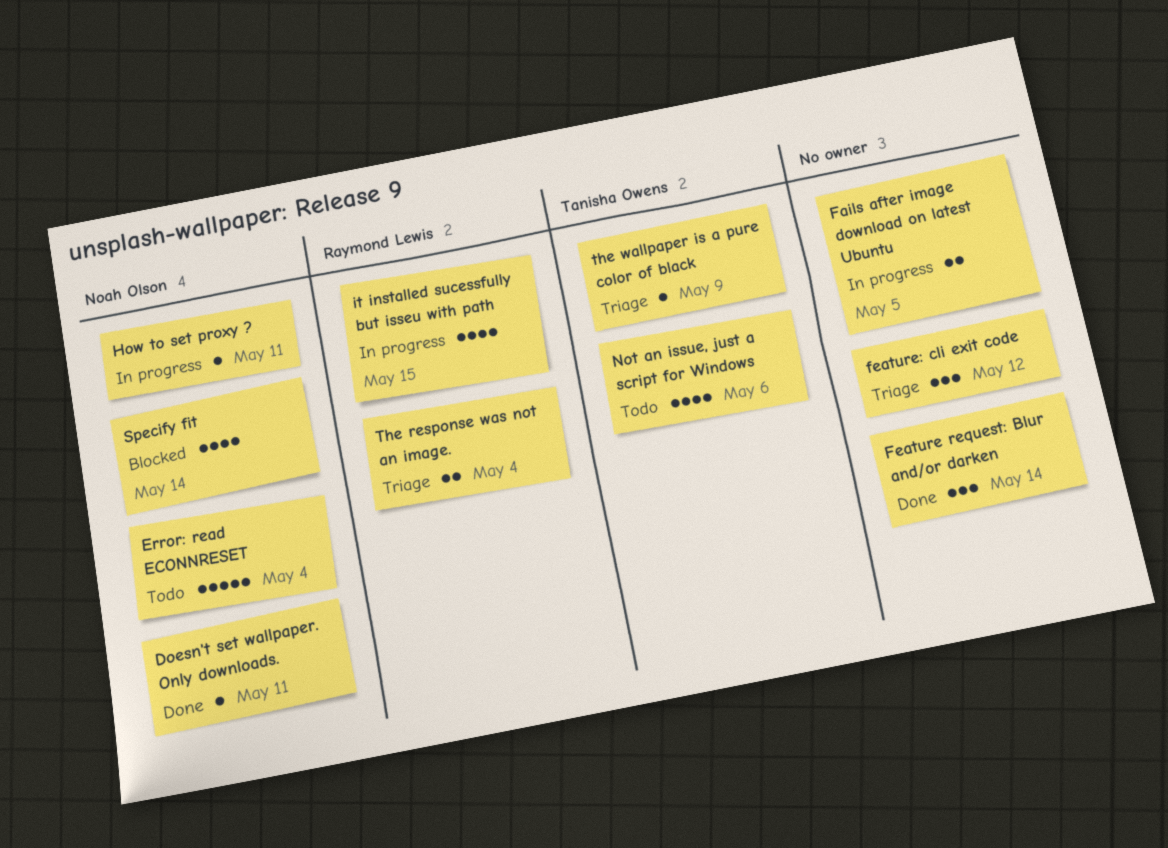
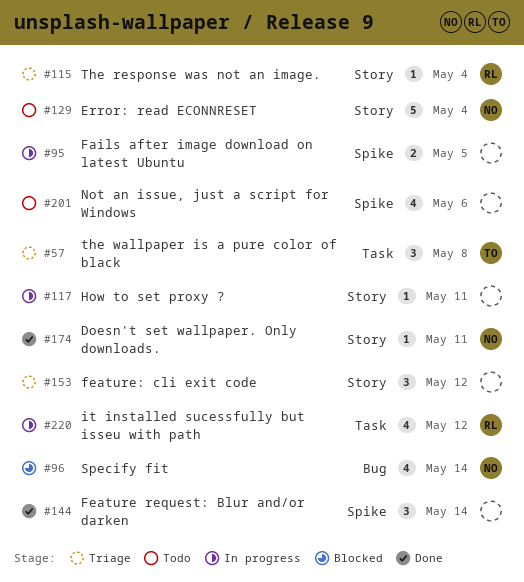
How to set proxy ?, owner: Noah Olson -> none
it installed sucessfully but isseu with path, due: May 15 -> May 12
Not an issue, just a script for Windows, owner: Tanisha Owens -> none
The response was not an image., estimate: 2 -> 1
the wallpaper is a pure color of black, estimate: 1 -> 3
the wallpaper is a pure color of black, due: May 9 -> May 8

